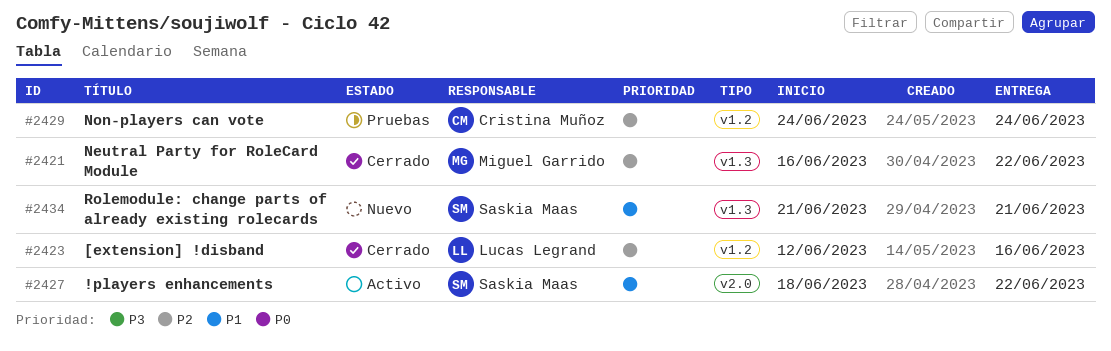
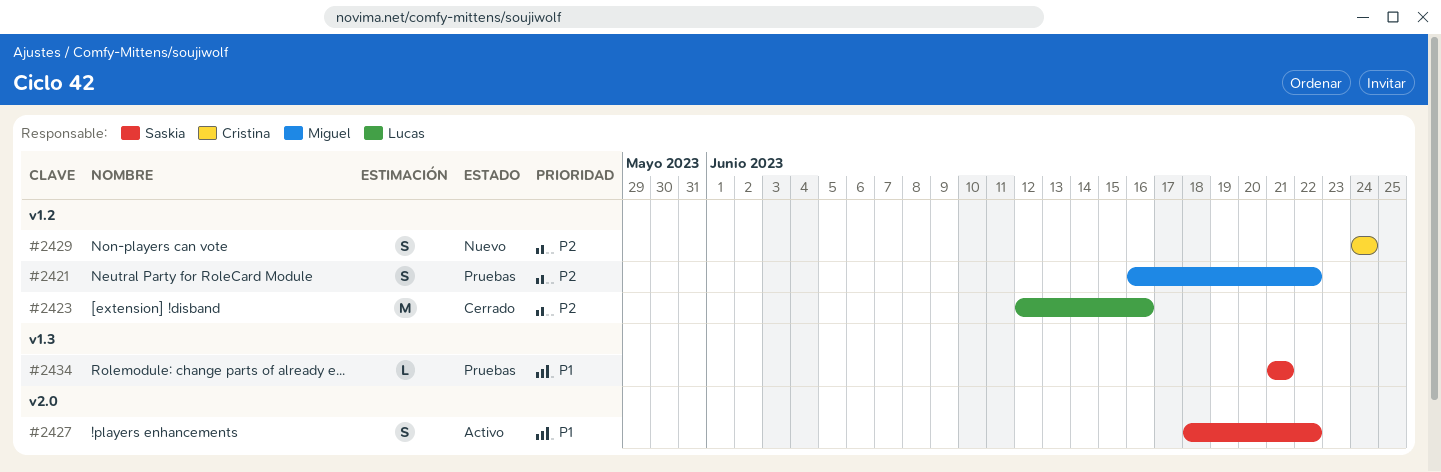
#2421, status: Cerrado -> Pruebas
#2421, label: v1.3 -> v1.2
#2429, status: Pruebas -> Nuevo
#2434, status: Nuevo -> Pruebas

